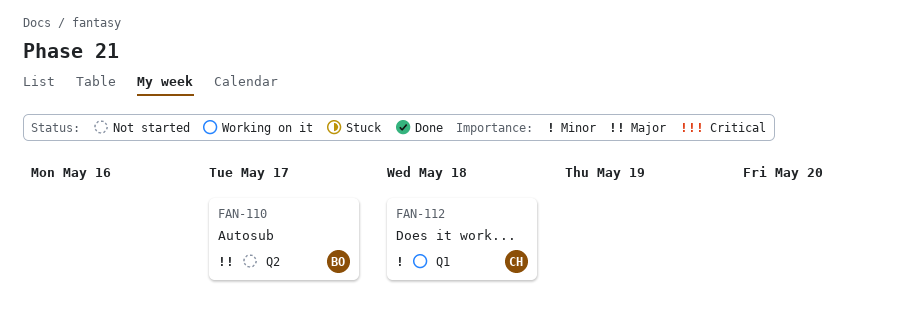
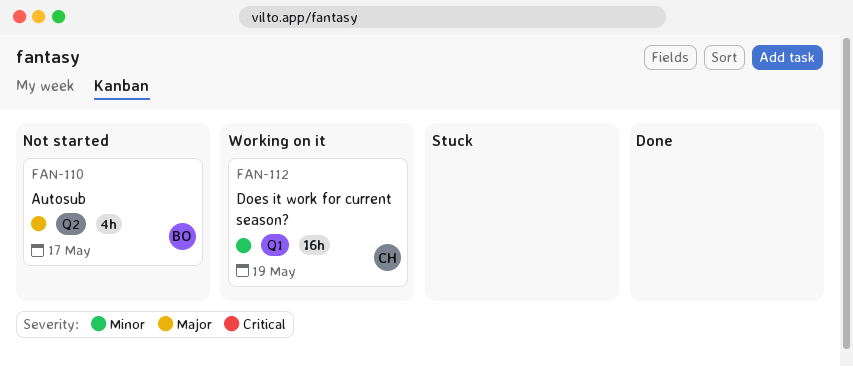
FAN-112, due: May 18 -> May 19

